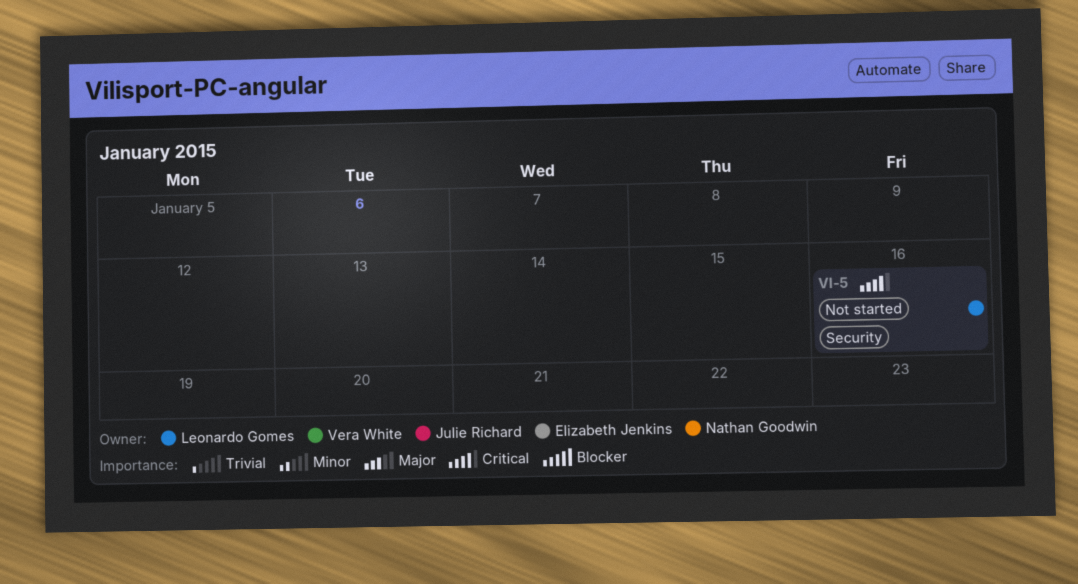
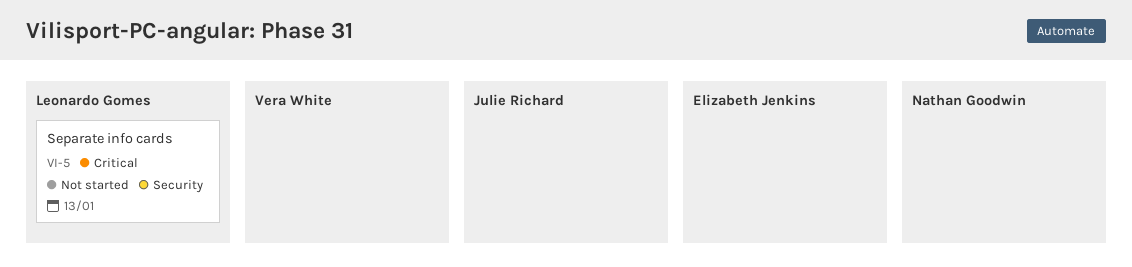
VI-5, due: Jan 16 -> Jan 13

